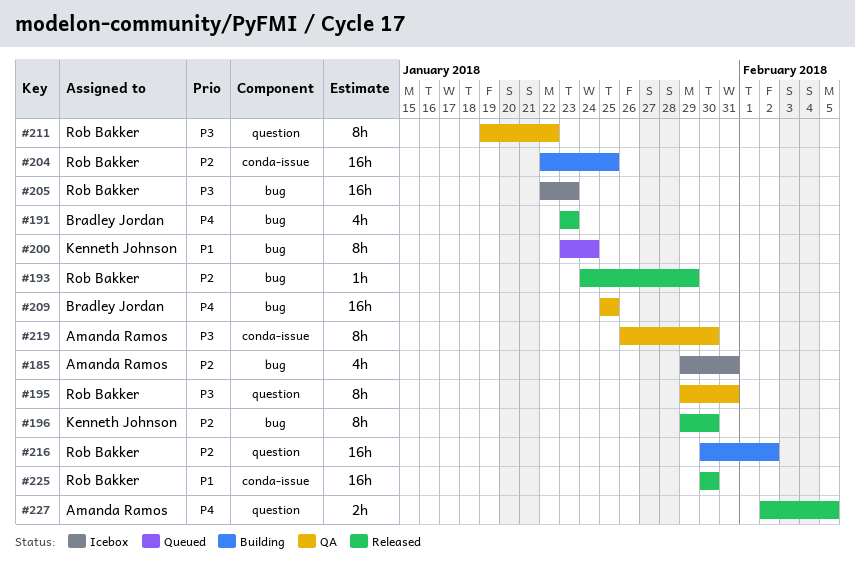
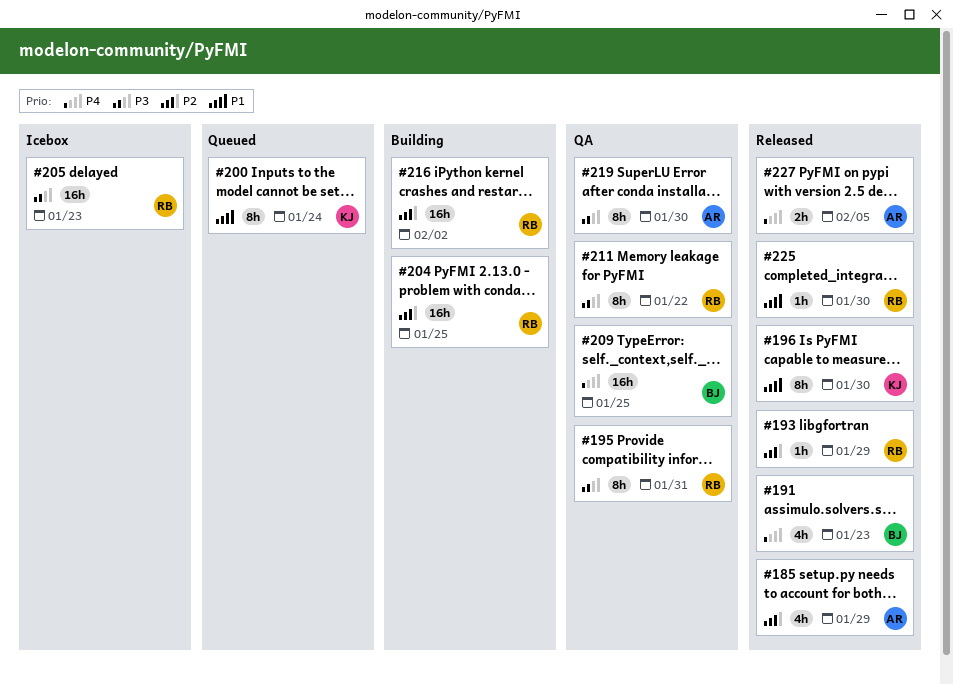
#185, status: Icebox -> Released
#185, due: Jan 31 -> Jan 29
#196, priority: P2 -> P1
#225, estimate: 16h -> 1h

